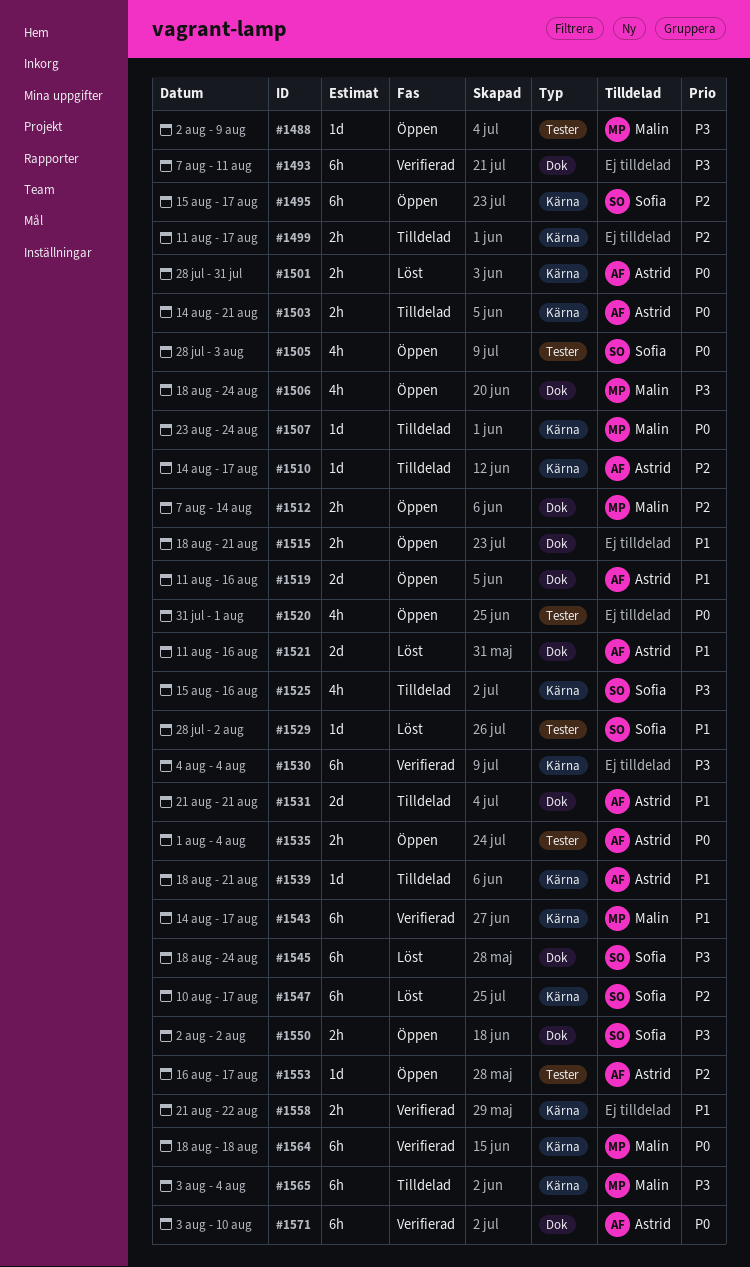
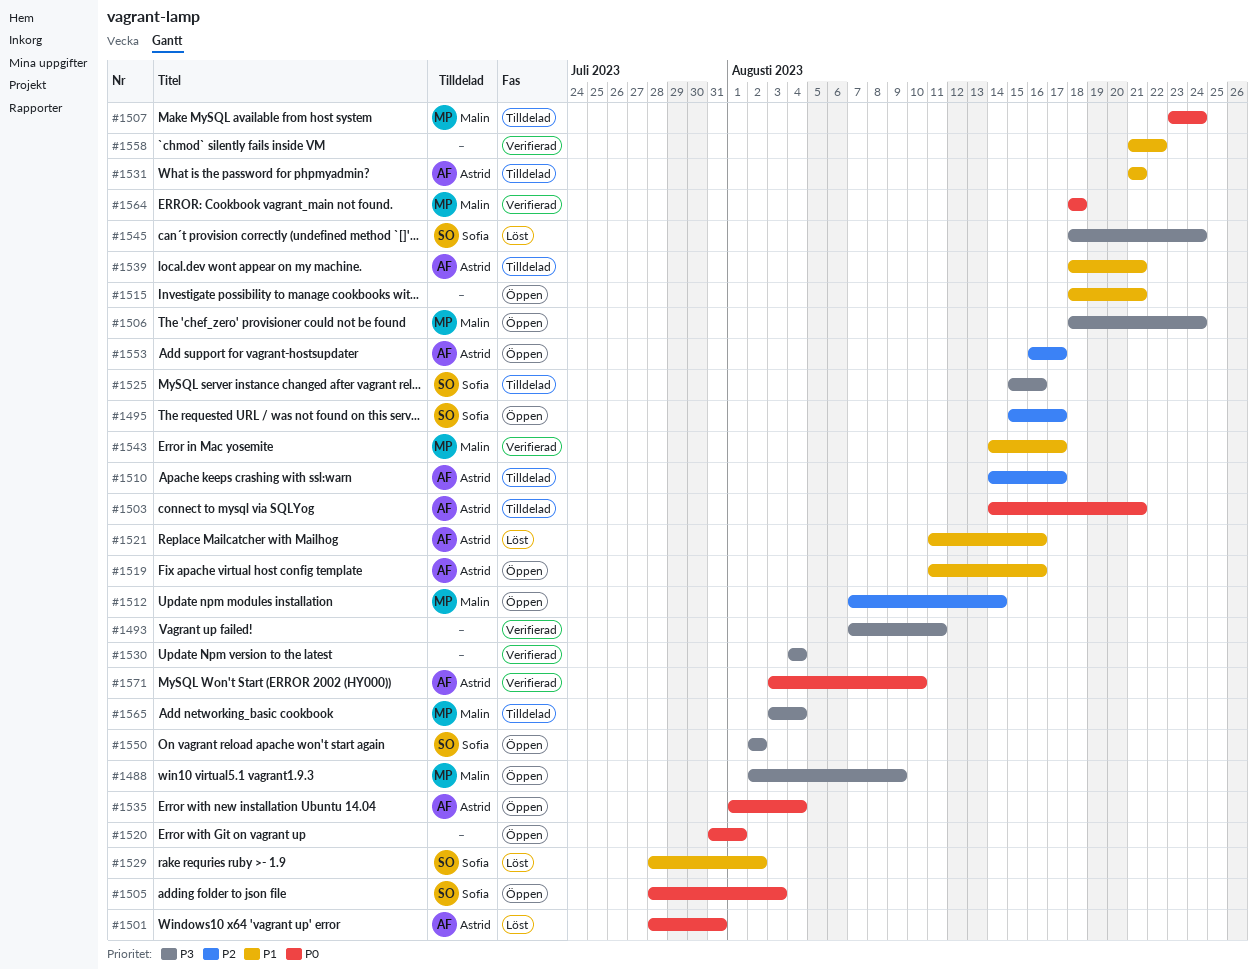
#1499: present -> none
#1547: present -> none

